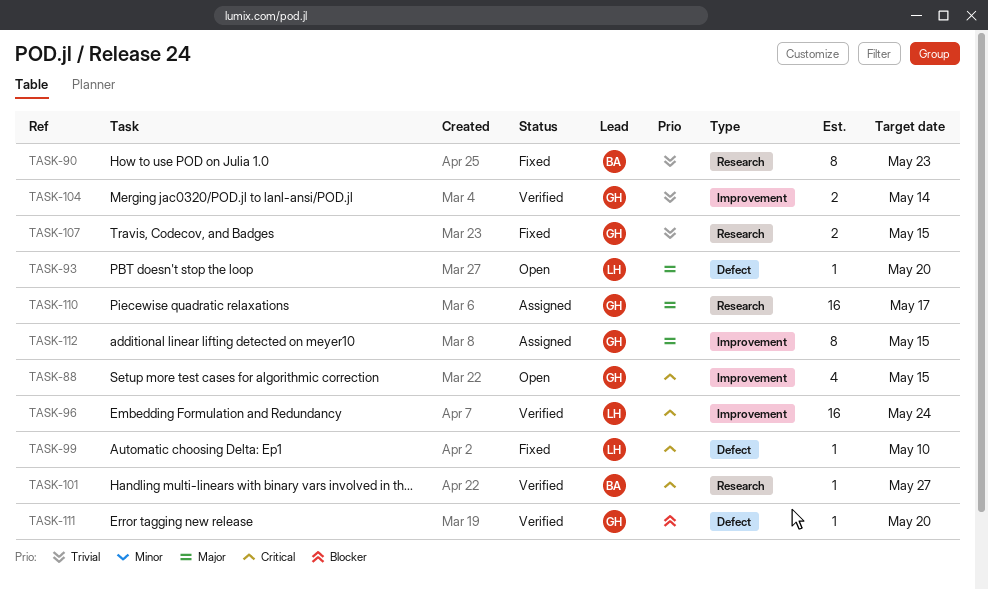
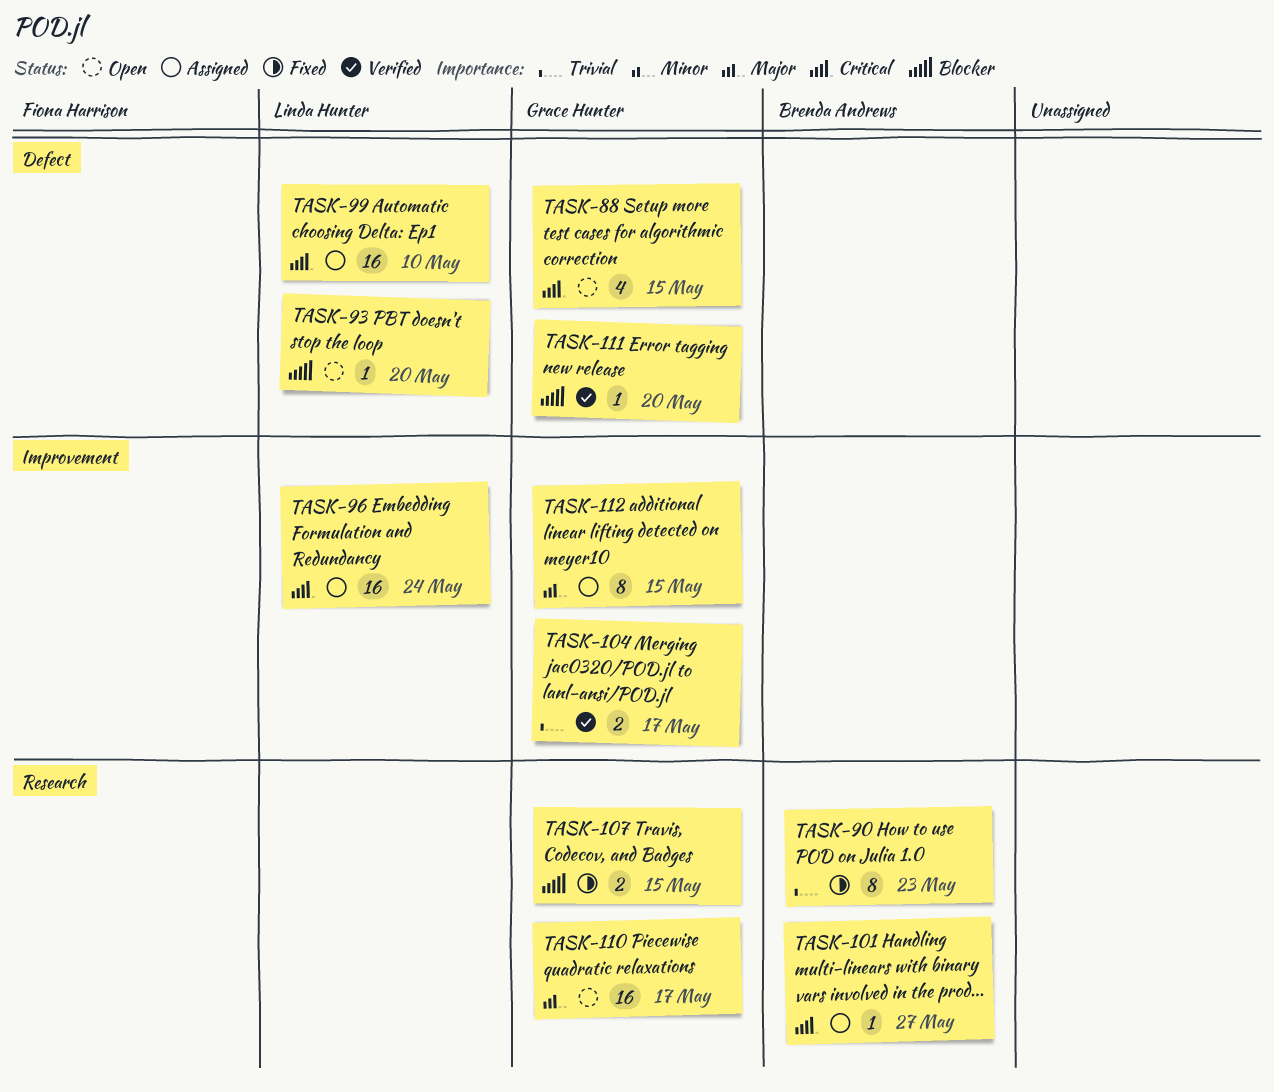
TASK-88, label: Improvement -> Defect
TASK-93, priority: Major -> Blocker
TASK-96, status: Verified -> Assigned
TASK-99, status: Fixed -> Assigned
TASK-99, estimate: 1 -> 16
TASK-101, status: Verified -> Assigned
TASK-104, due: May 14 -> May 17
TASK-107, priority: Trivial -> Blocker
TASK-110, status: Assigned -> Open

